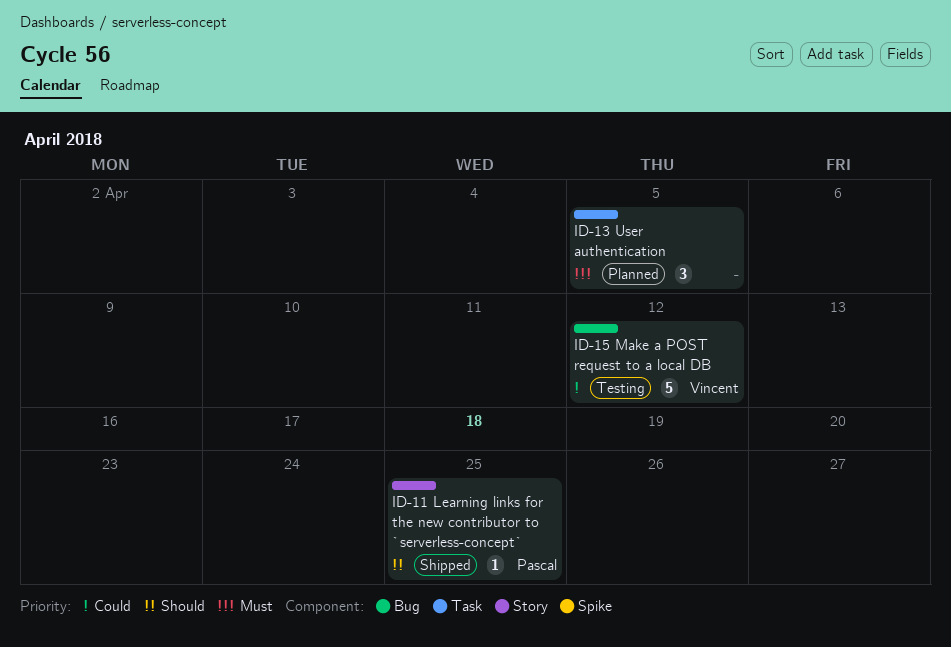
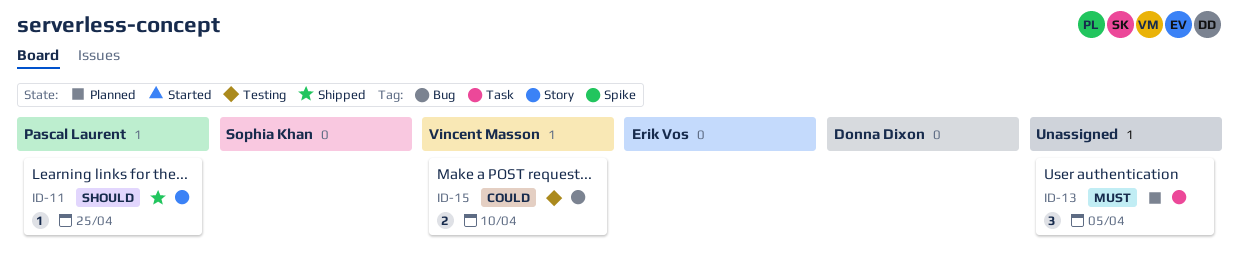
ID-15, estimate: 5 -> 2
ID-15, due: Apr 12 -> Apr 10

